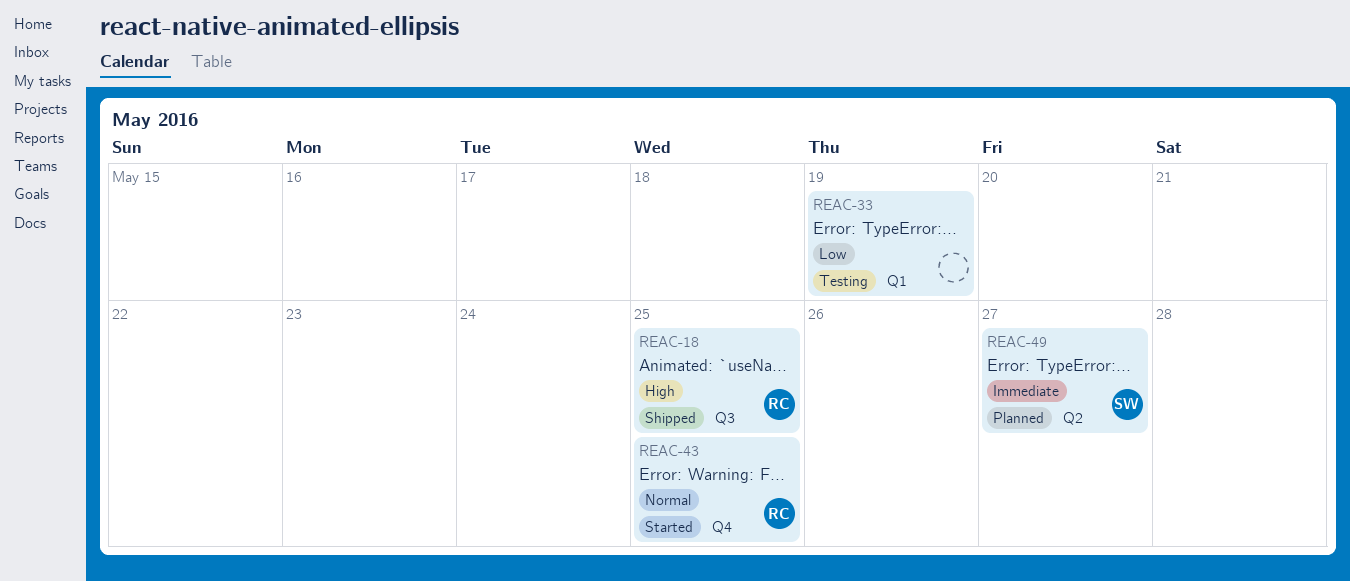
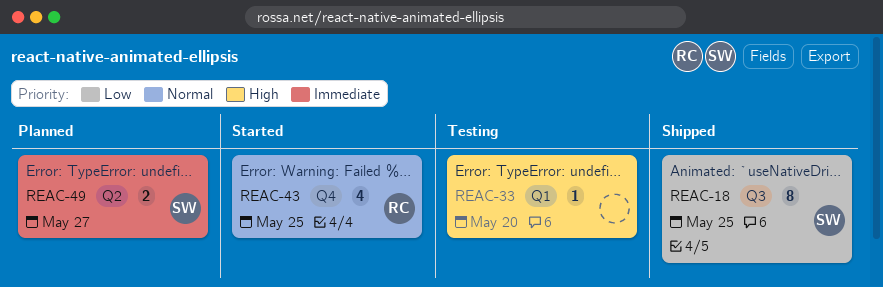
REAC-18, owner: RC -> SW
REAC-18, priority: High -> Low
REAC-33, priority: Low -> High
REAC-33, due: May 19 -> May 20

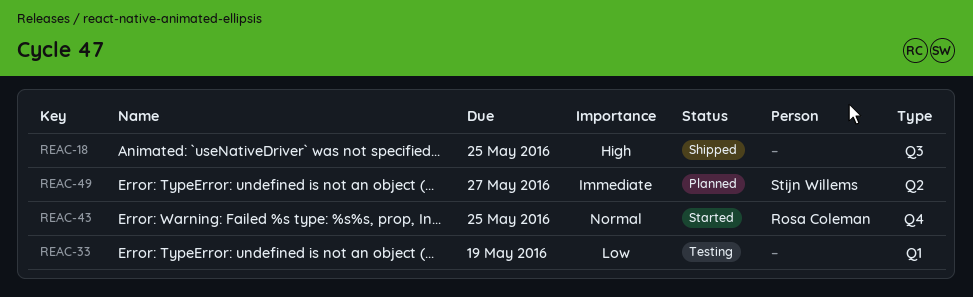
REAC-18, owner: Stijn Willems -> none
REAC-18, priority: Low -> High
REAC-33, priority: High -> Low
REAC-33, due: May 20 -> May 19

